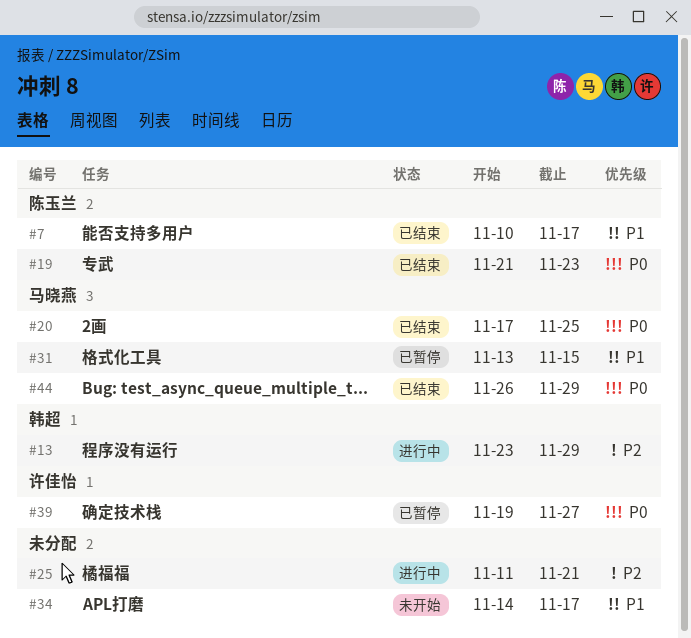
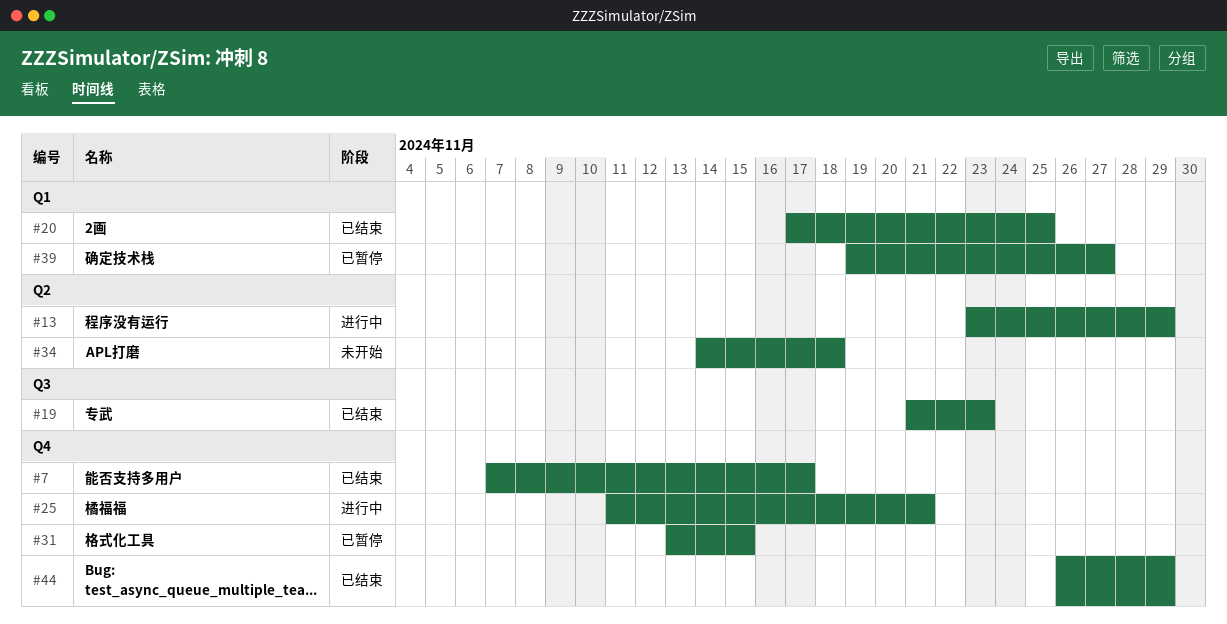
#7, start: Nov 10 -> Nov 7
#34, due: Nov 17 -> Nov 18

